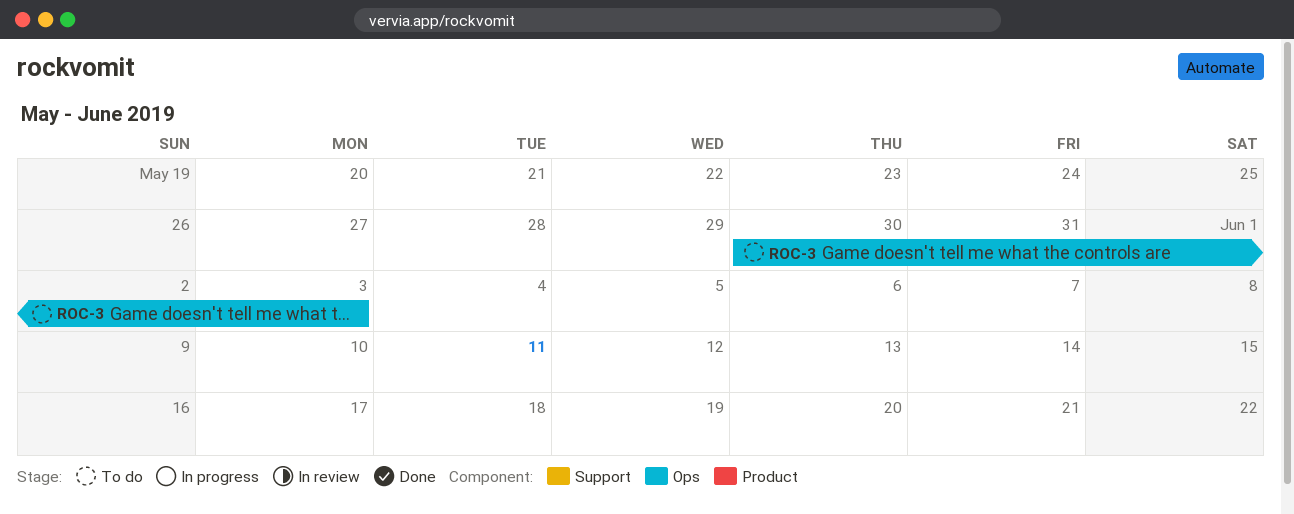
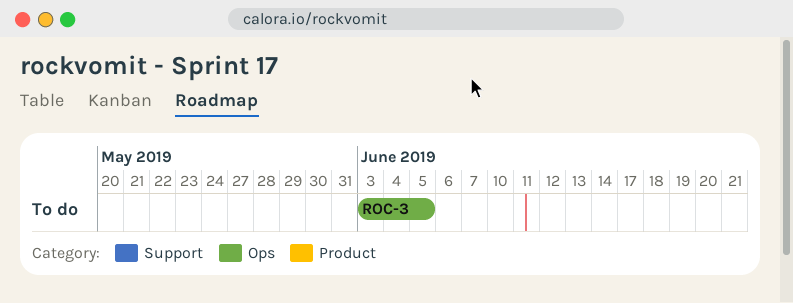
ROC-3, start: May 30 -> Jun 3
ROC-3, due: Jun 3 -> Jun 5

